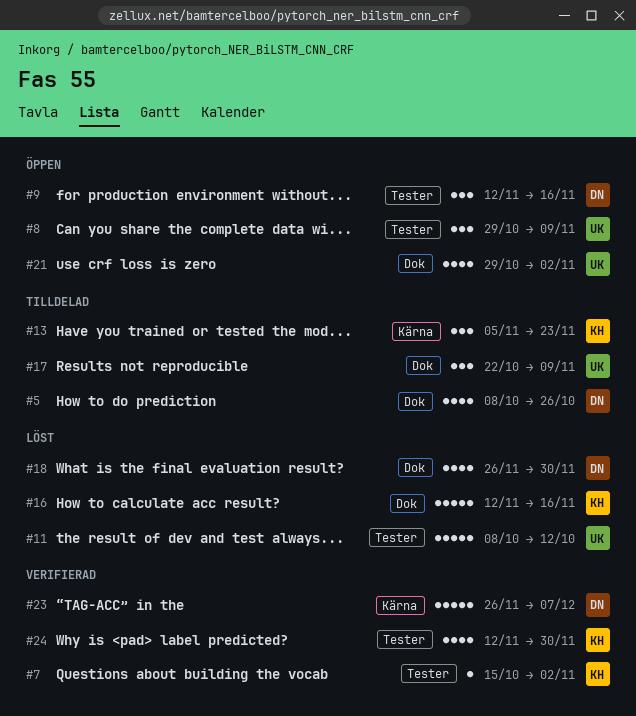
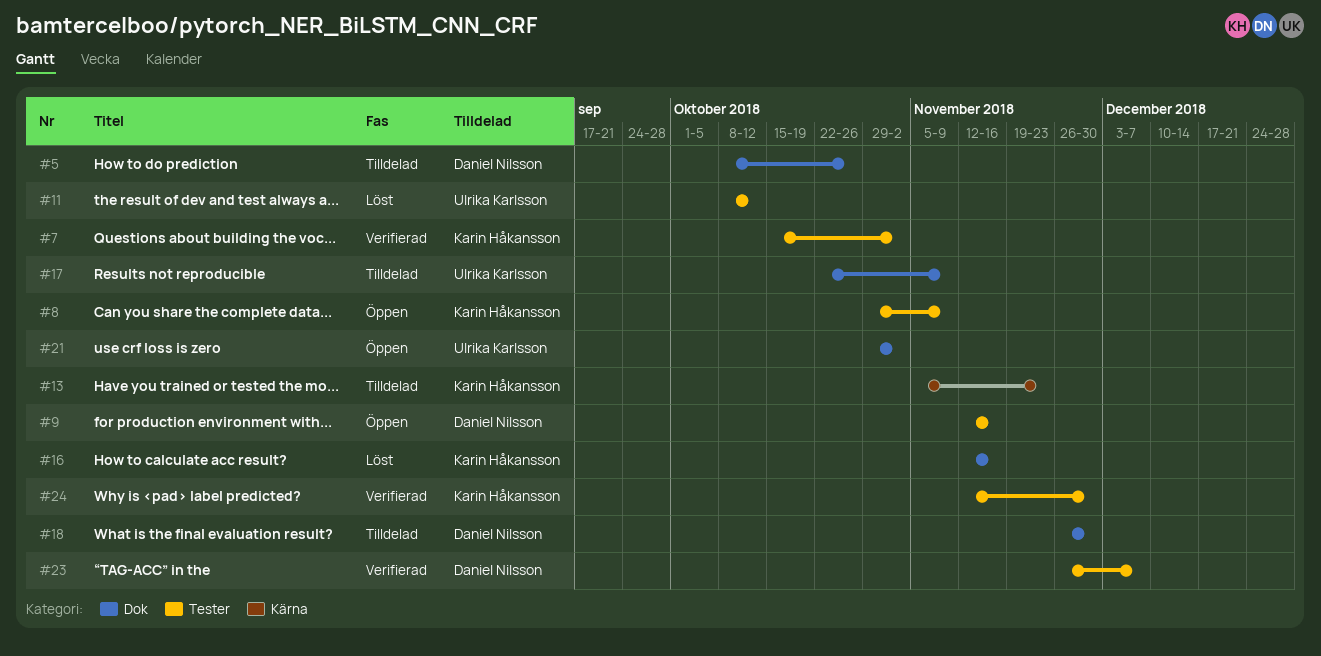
#8, owner: Ulrika Karlsson -> Karin Håkansson
#18, status: Löst -> Tilldelad
#23, label: Kärna -> Tester

